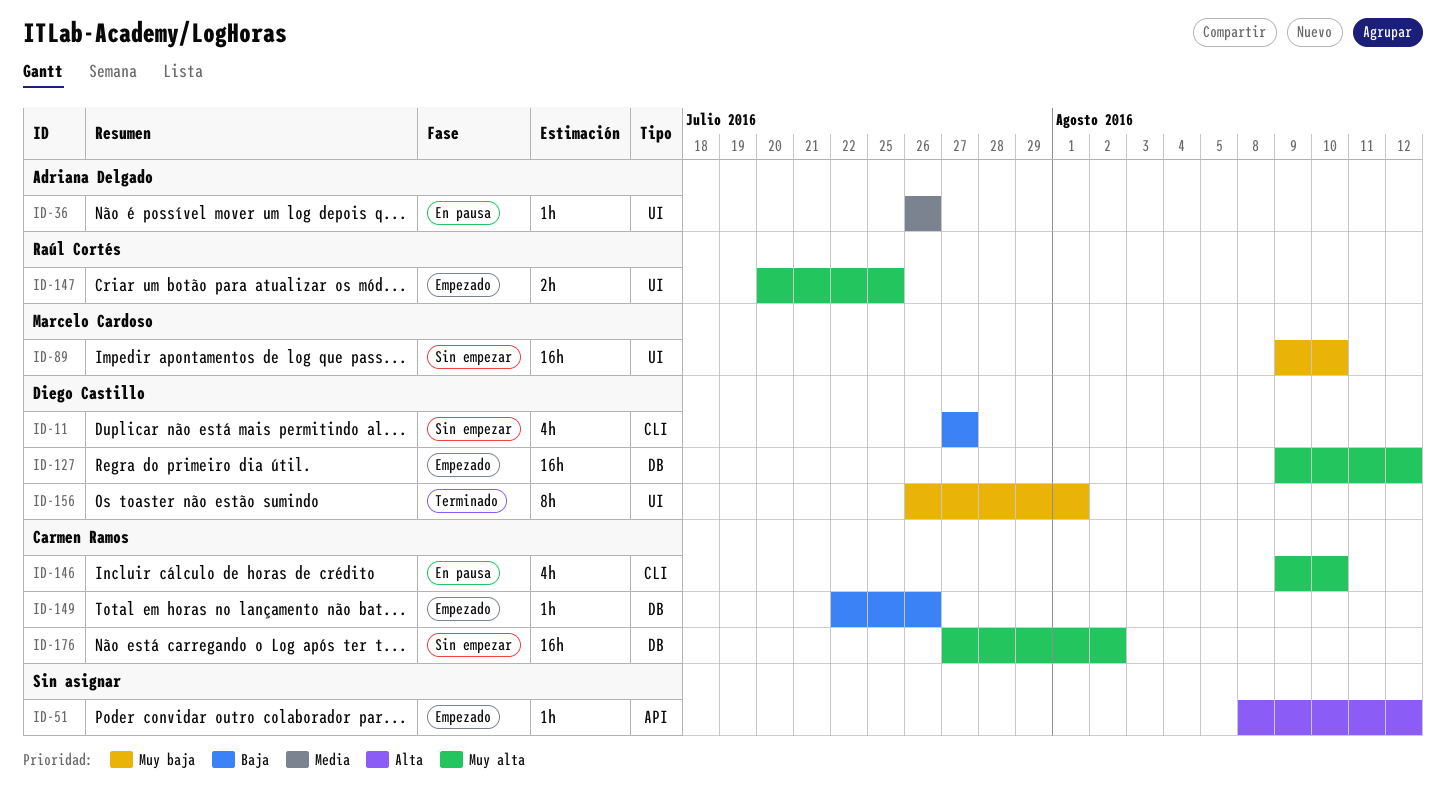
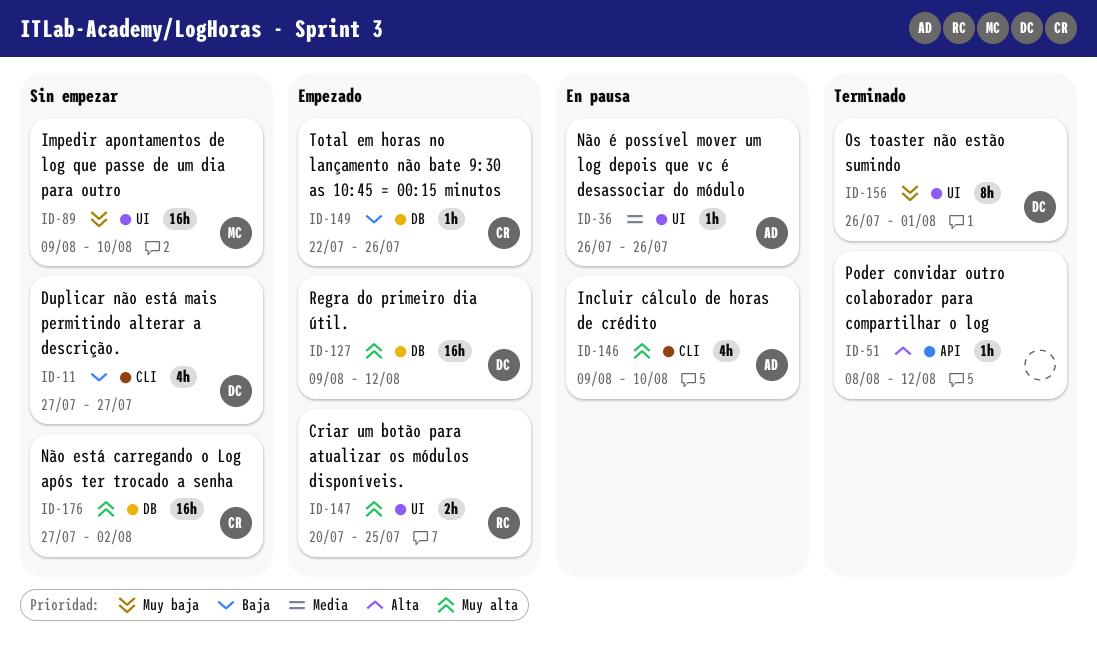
ID-51, status: Empezado -> Terminado
ID-146, owner: Carmen Ramos -> Adriana Delgado

